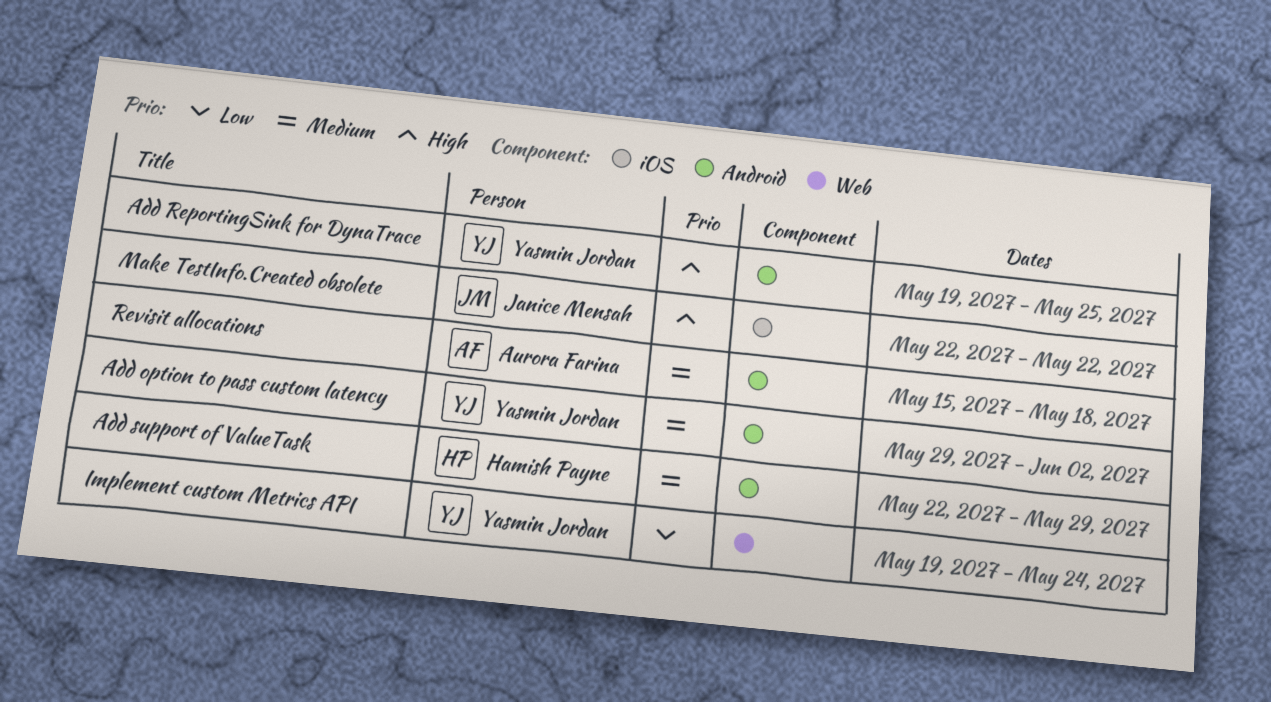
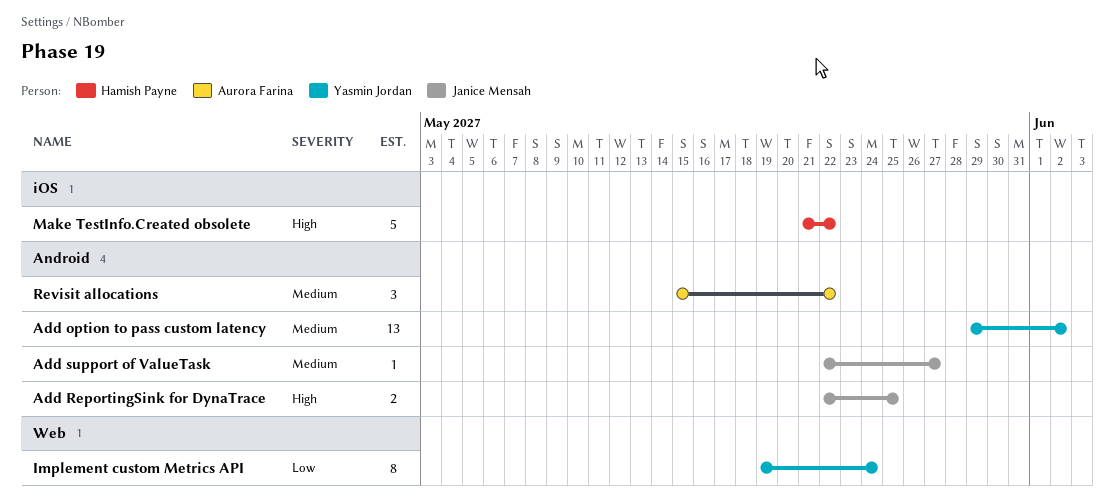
Add ReportingSink for DynaTrace, owner: Yasmin Jordan -> Janice Mensah
Add ReportingSink for DynaTrace, start: May 19 -> May 22
Add support of ValueTask, owner: Hamish Payne -> Janice Mensah
Add support of ValueTask, due: May 29 -> May 27
Make TestInfo.Created obsolete, owner: Janice Mensah -> Hamish Payne
Make TestInfo.Created obsolete, start: May 22 -> May 21
Revisit allocations, due: May 18 -> May 22

